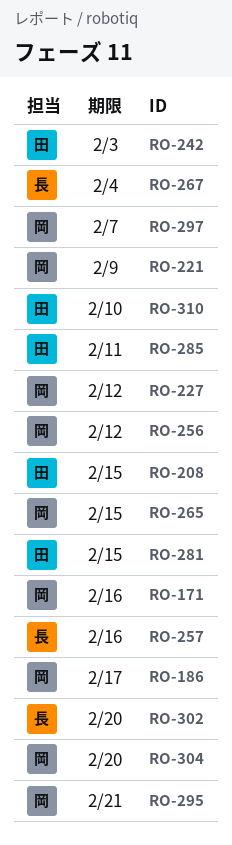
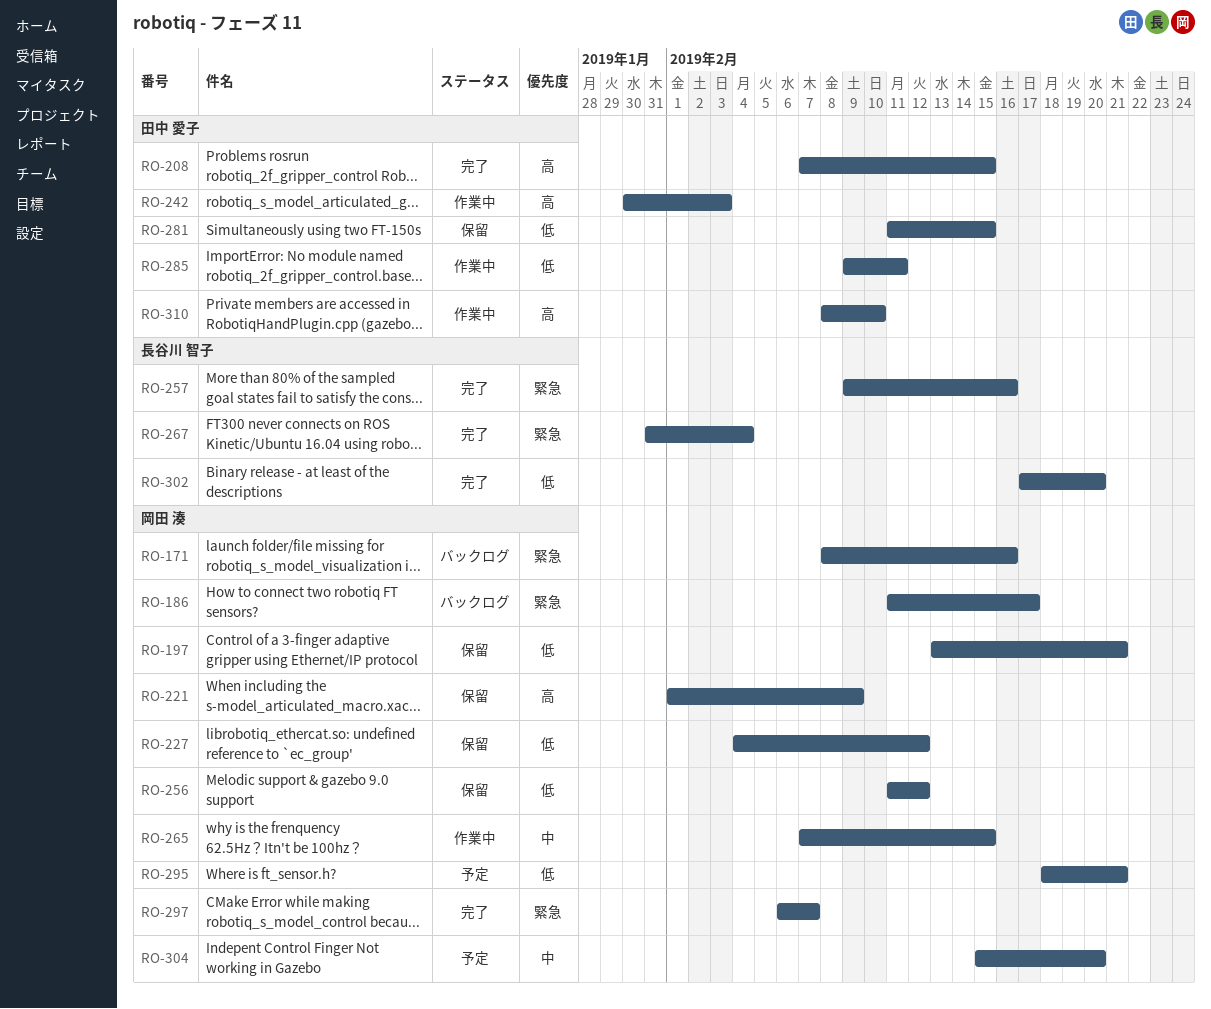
RO-197: none -> present

